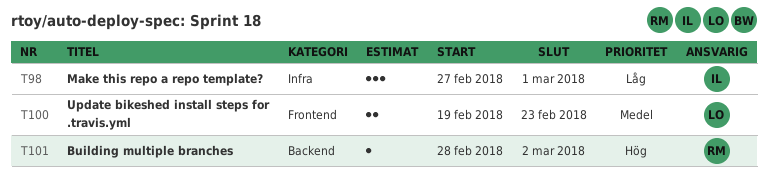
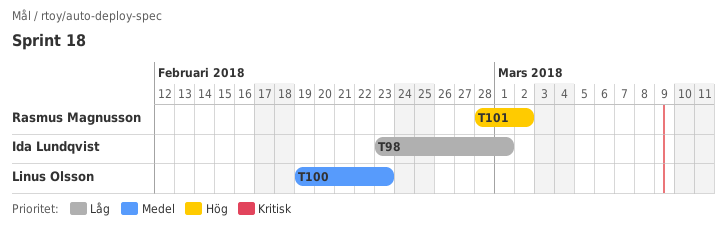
T98, start: Feb 27 -> Feb 23

